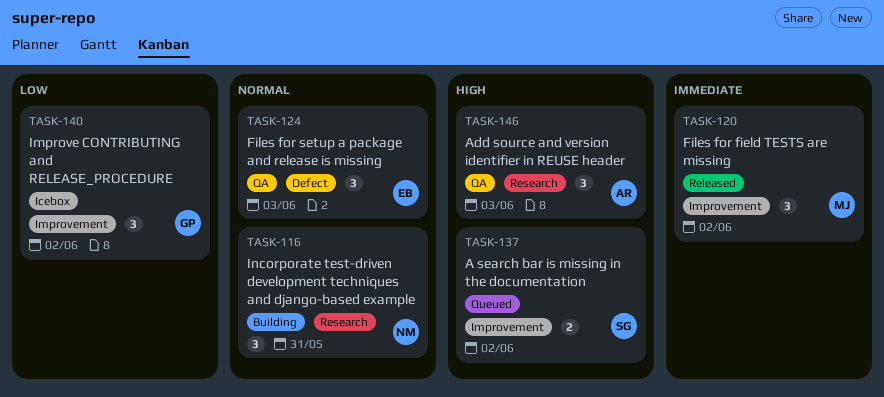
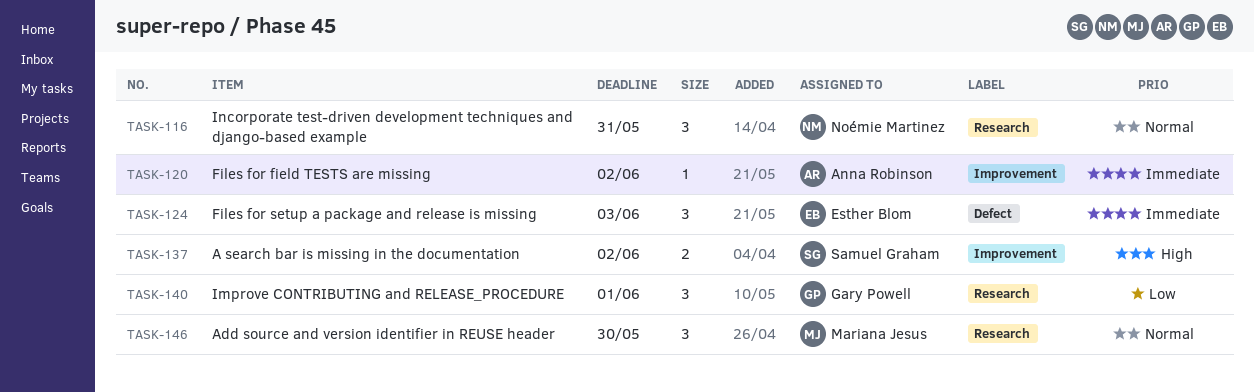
TASK-120, owner: Mariana Jesus -> Anna Robinson
TASK-120, estimate: 3 -> 1
TASK-124, priority: Normal -> Immediate
TASK-140, label: Improvement -> Research
TASK-140, due: Jun 2 -> Jun 1
TASK-146, owner: Anna Robinson -> Mariana Jesus
TASK-146, priority: High -> Normal
TASK-146, due: Jun 3 -> May 30

